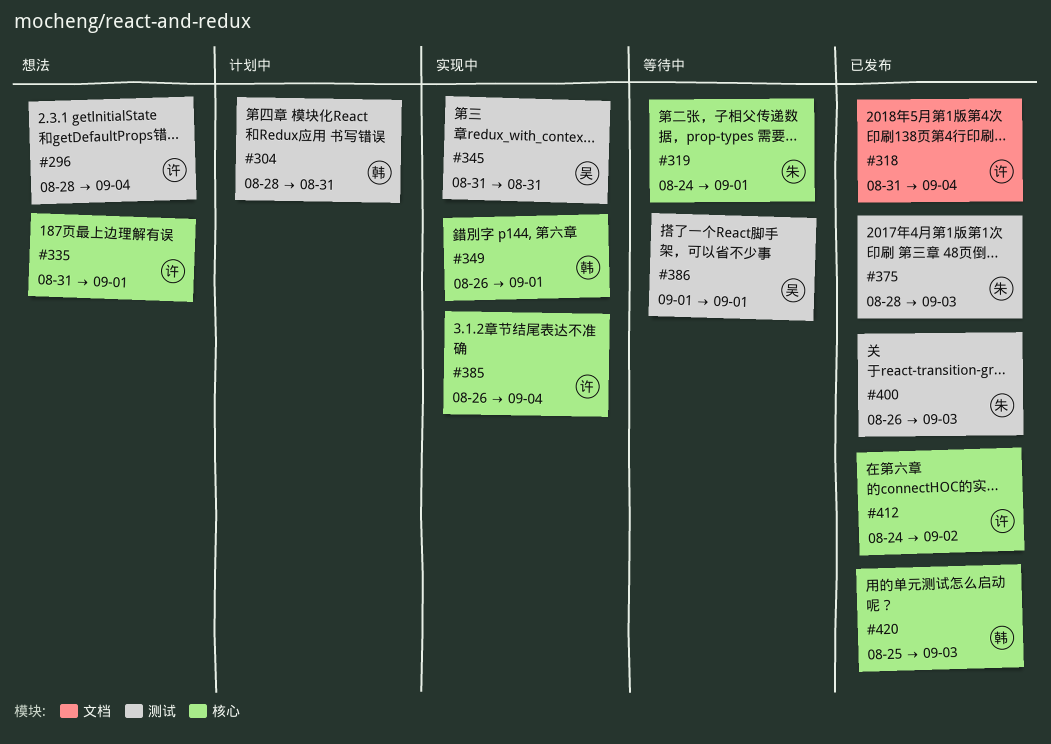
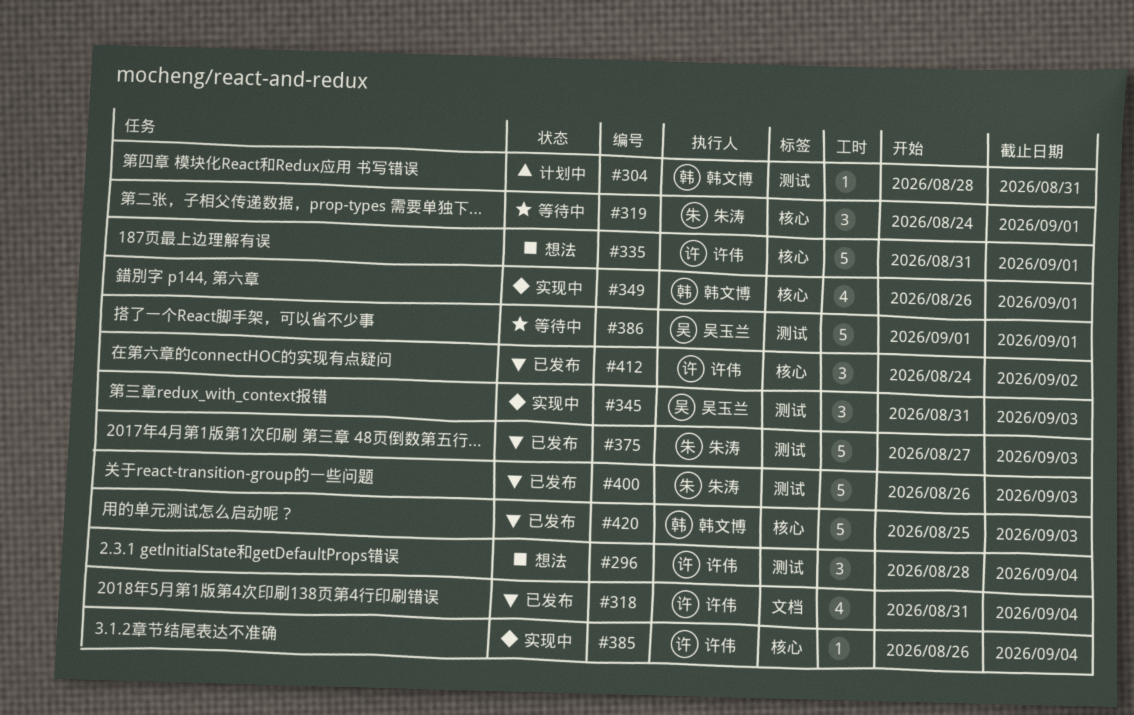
#345, due: Aug 31 -> Sep 3
#375, start: Aug 28 -> Aug 27

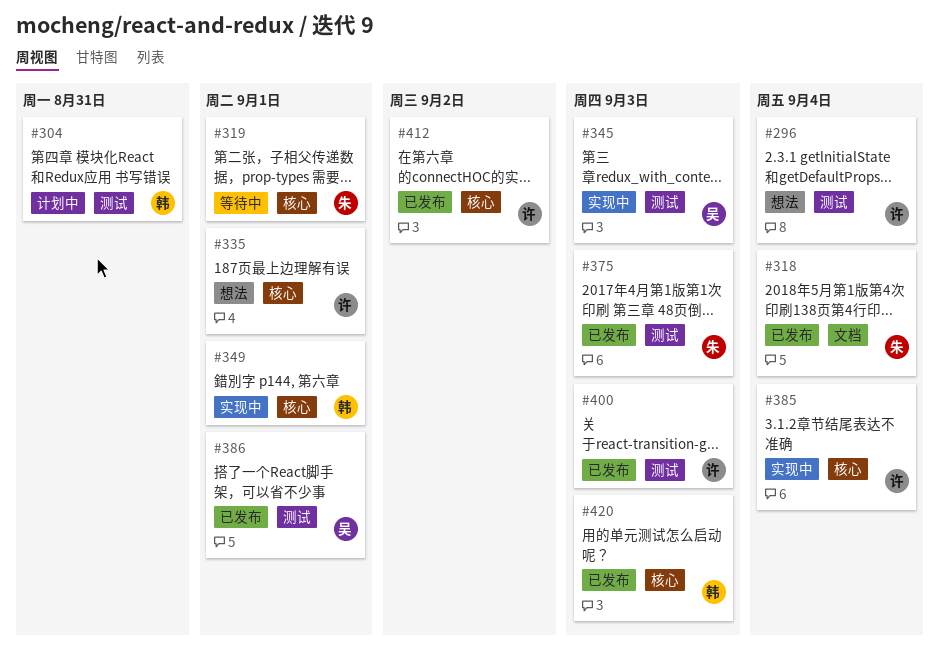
#318, owner: 许伟 -> 朱涛
#386, status: 等待中 -> 已发布
#400, owner: 朱涛 -> 许伟

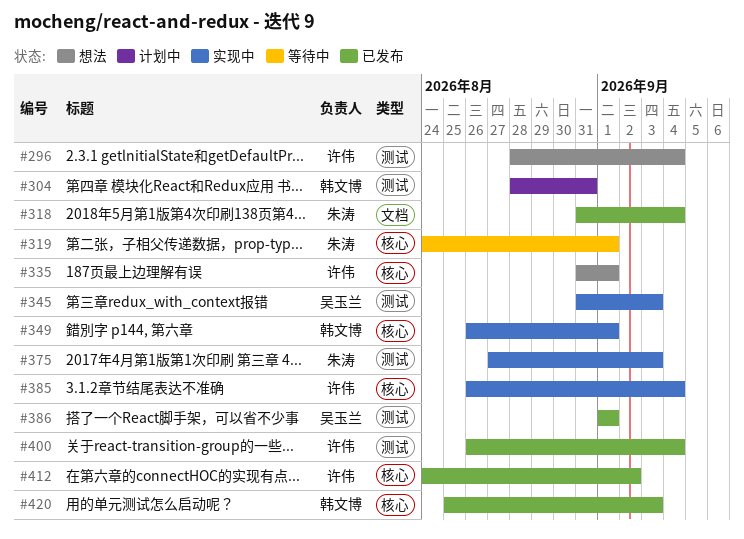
#375, status: 已发布 -> 实现中
#400, due: Sep 3 -> Sep 4

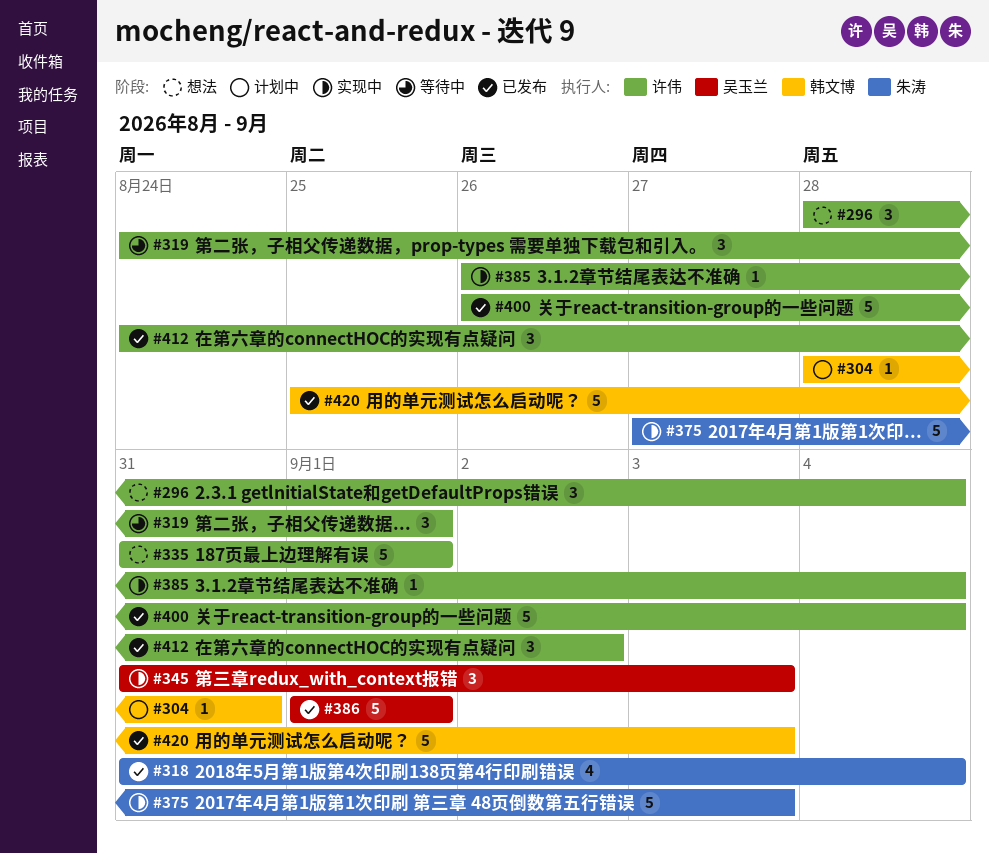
#319, owner: 朱涛 -> 许伟
#349: present -> none

